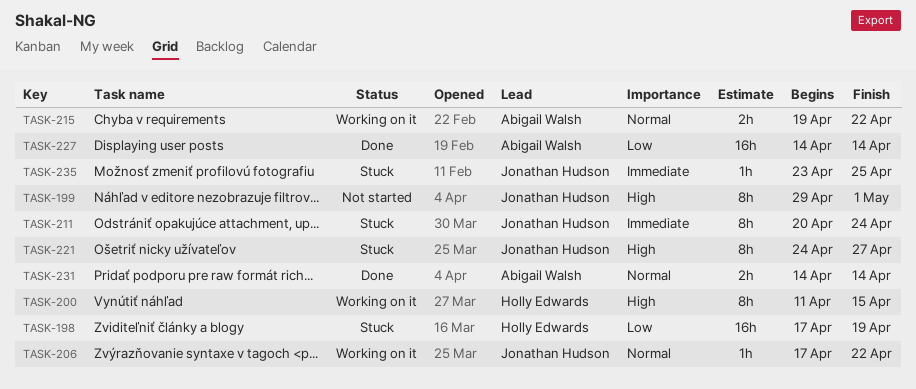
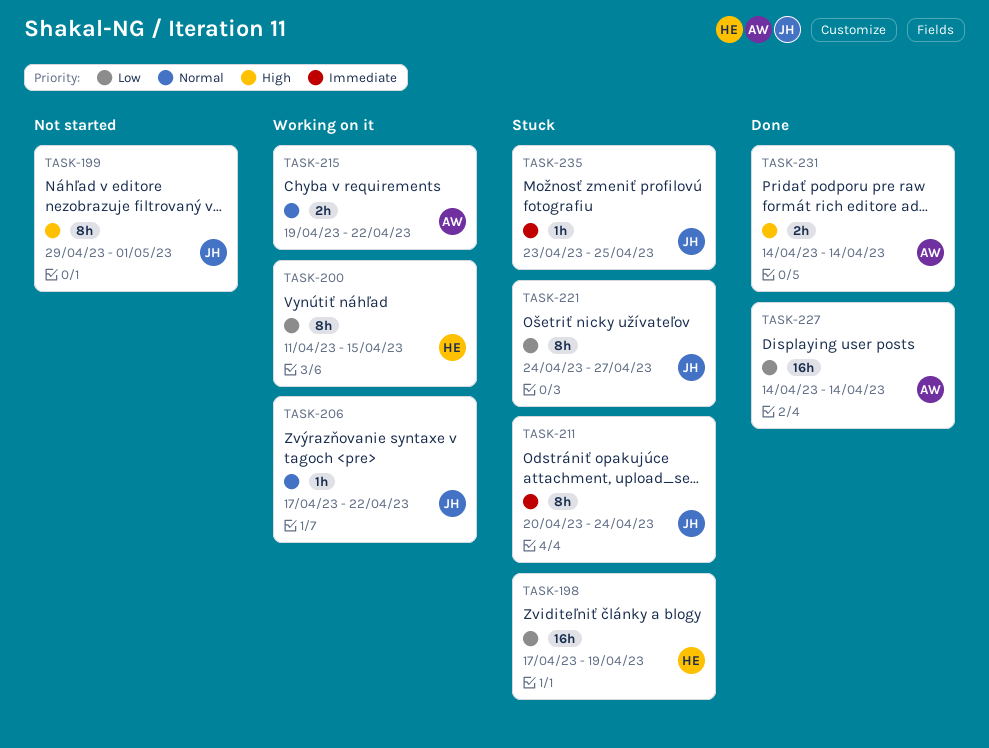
TASK-200, priority: High -> Low
TASK-221, priority: High -> Low
TASK-231, priority: Normal -> High

